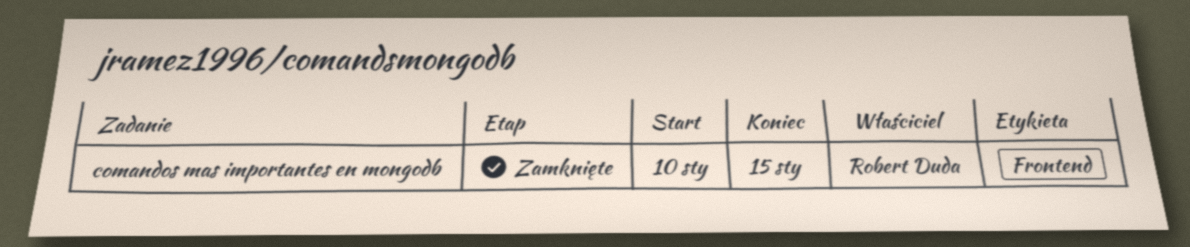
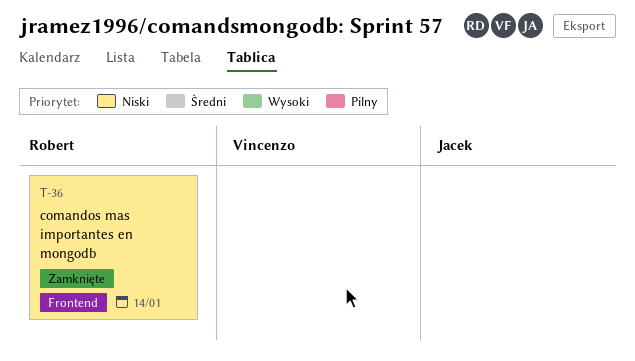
comandos mas importantes en mongodb, due: Jan 15 -> Jan 14

